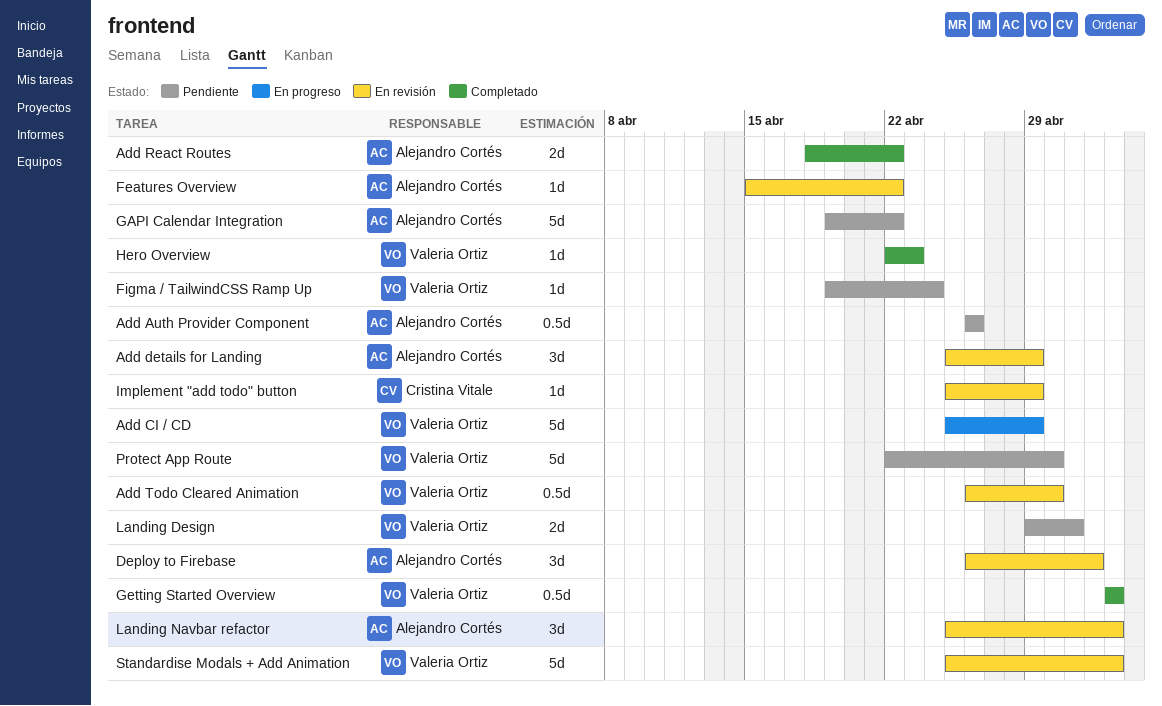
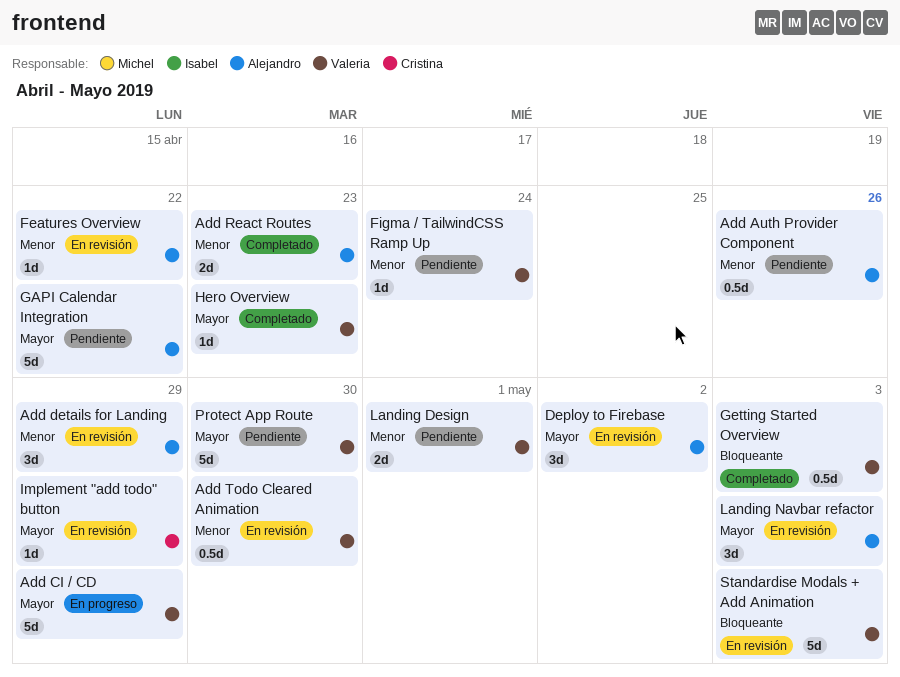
Add React Routes, due: Apr 22 -> Apr 23

